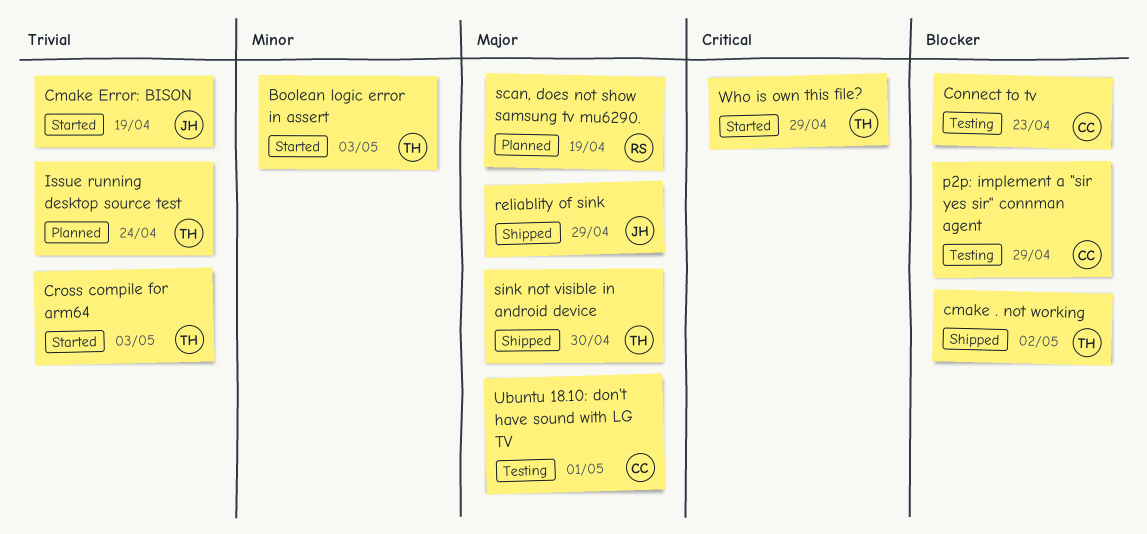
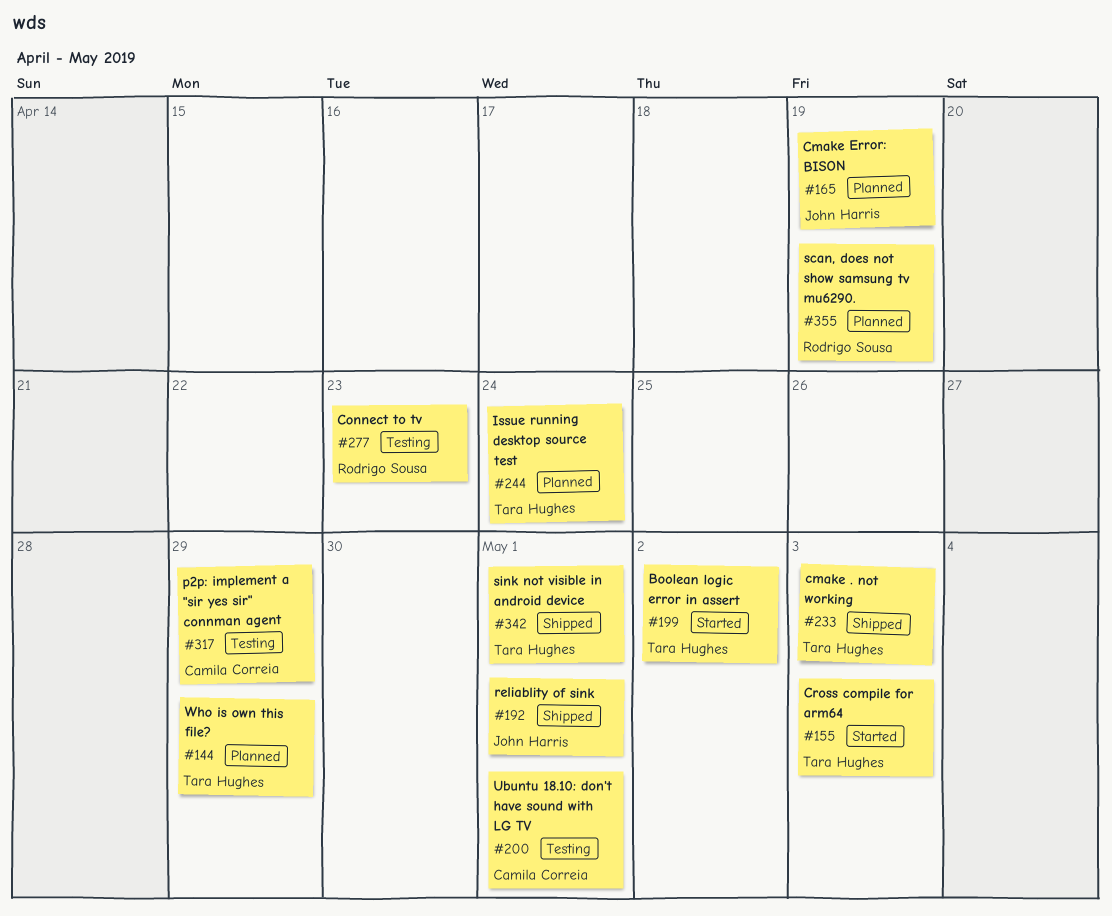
Boolean logic error in assert, due: May 3 -> May 2
cmake . not working, due: May 2 -> May 3
Cmake Error: BISON, status: Started -> Planned
Connect to tv, owner: Camila Correia -> Rodrigo Sousa
reliablity of sink, due: Apr 29 -> May 1
sink not visible in android device, due: Apr 30 -> May 1
Who is own this file?, status: Started -> Planned

